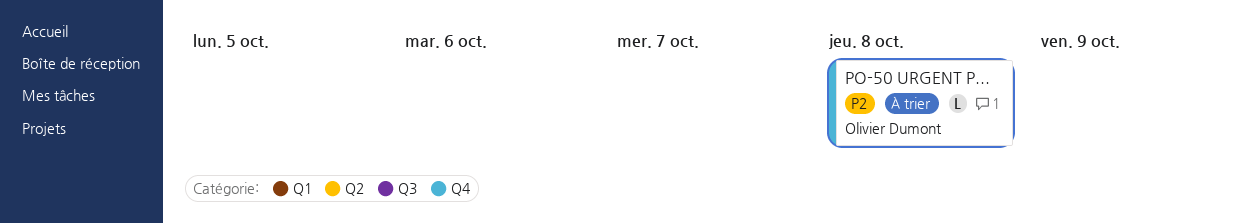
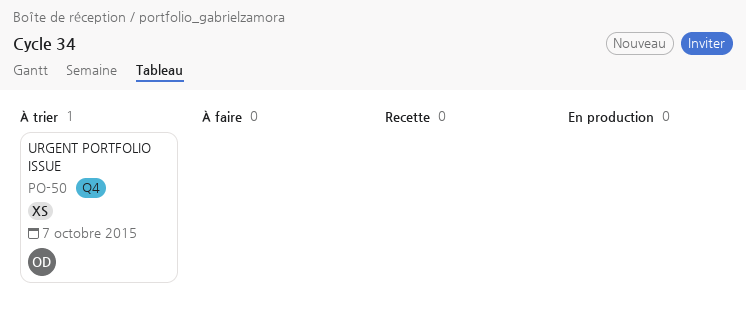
PO-50, estimate: L -> XS
PO-50, due: Oct 8 -> Oct 7

